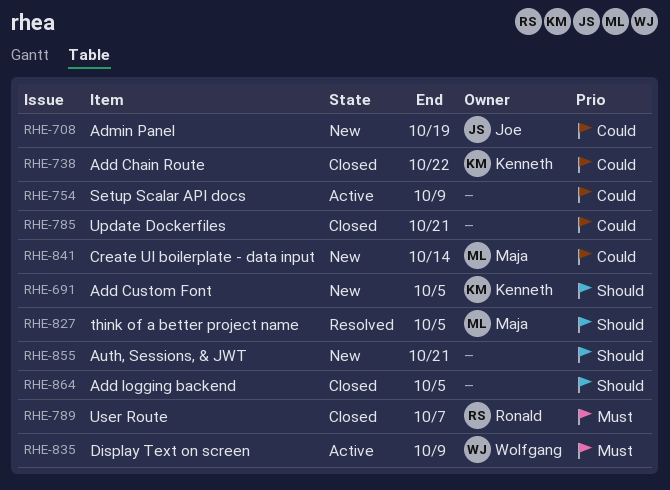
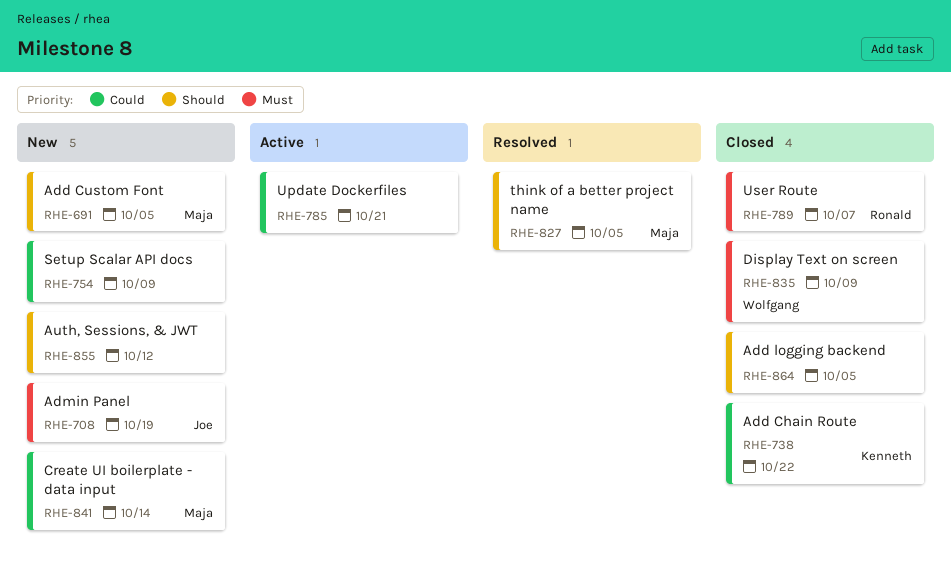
RHE-691, owner: Kenneth -> Maja
RHE-708, priority: Could -> Must
RHE-754, status: Active -> New
RHE-785, status: Closed -> Active
RHE-835, status: Active -> Closed
RHE-855, due: Oct 21 -> Oct 12

